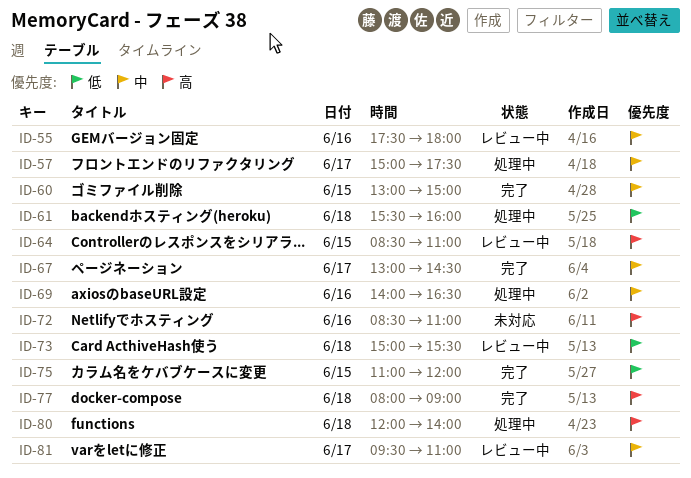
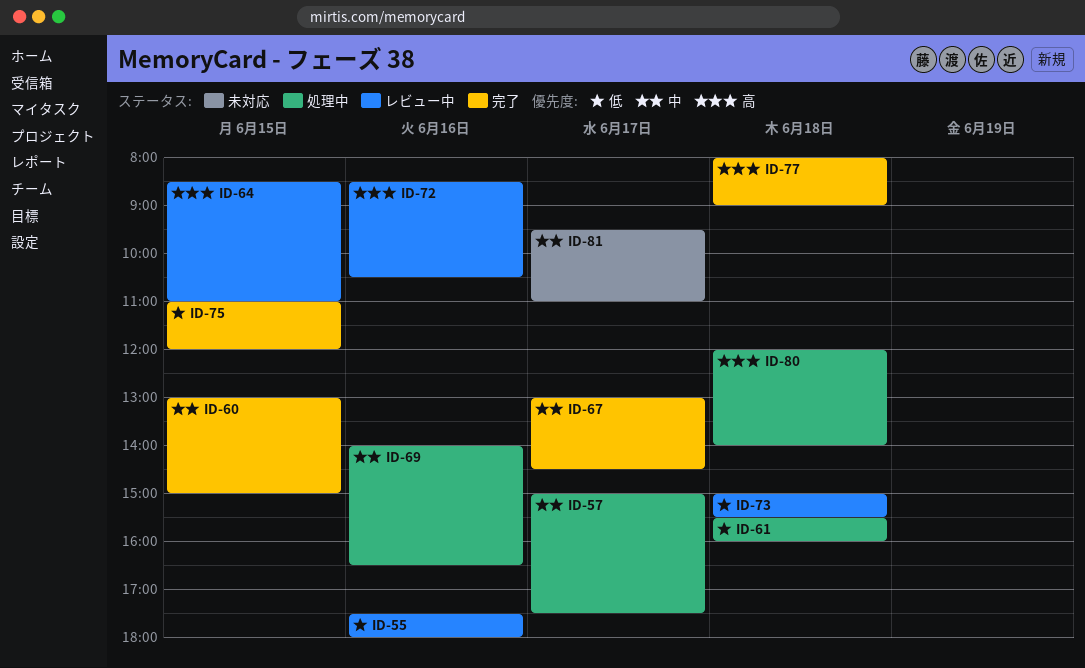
ID-55, priority: 中 -> 低
ID-72, status: 未対応 -> レビュー中
ID-72, ends: 11:00 -> 10:30
ID-81, status: レビュー中 -> 未対応

